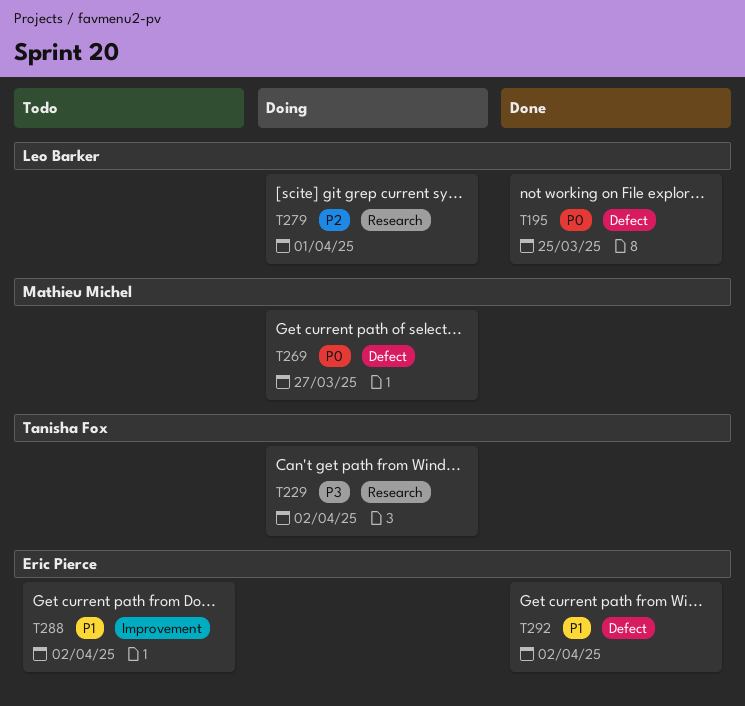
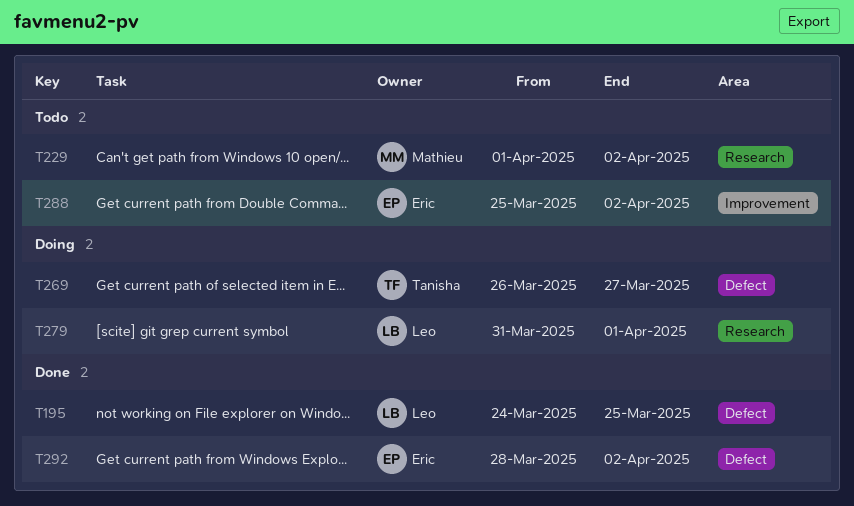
T229, status: Doing -> Todo
T229, owner: Tanisha Fox -> Mathieu Michel
T269, owner: Mathieu Michel -> Tanisha Fox

